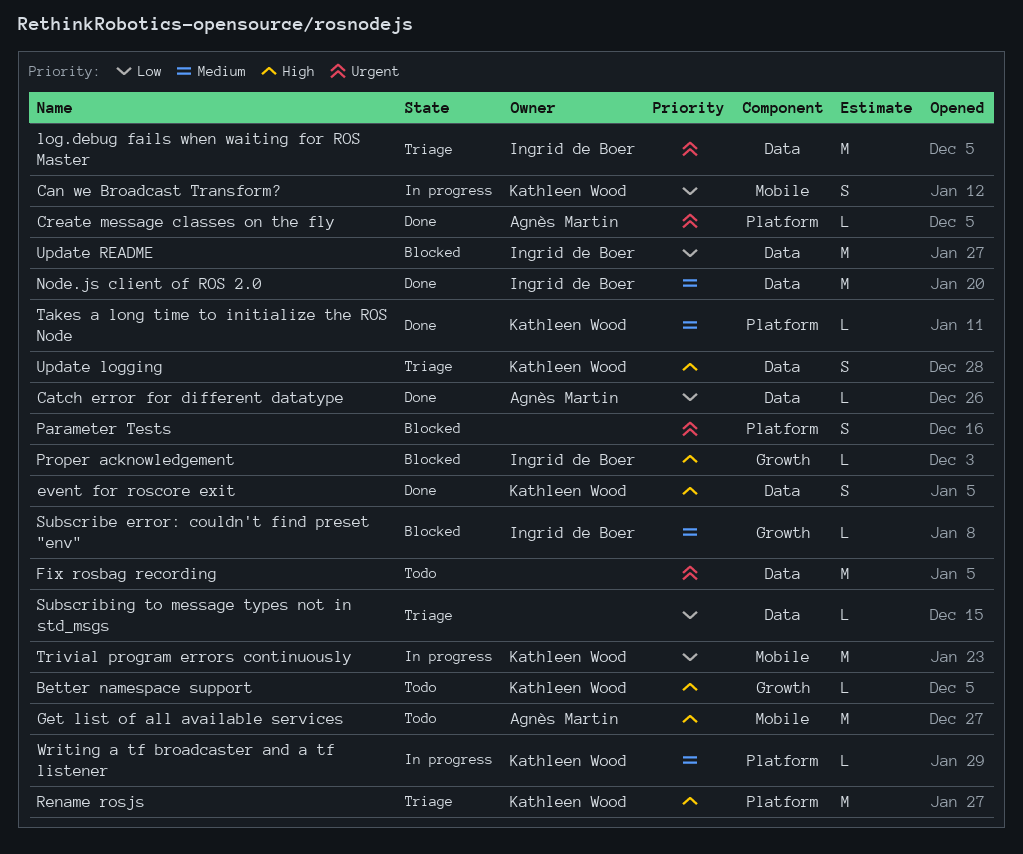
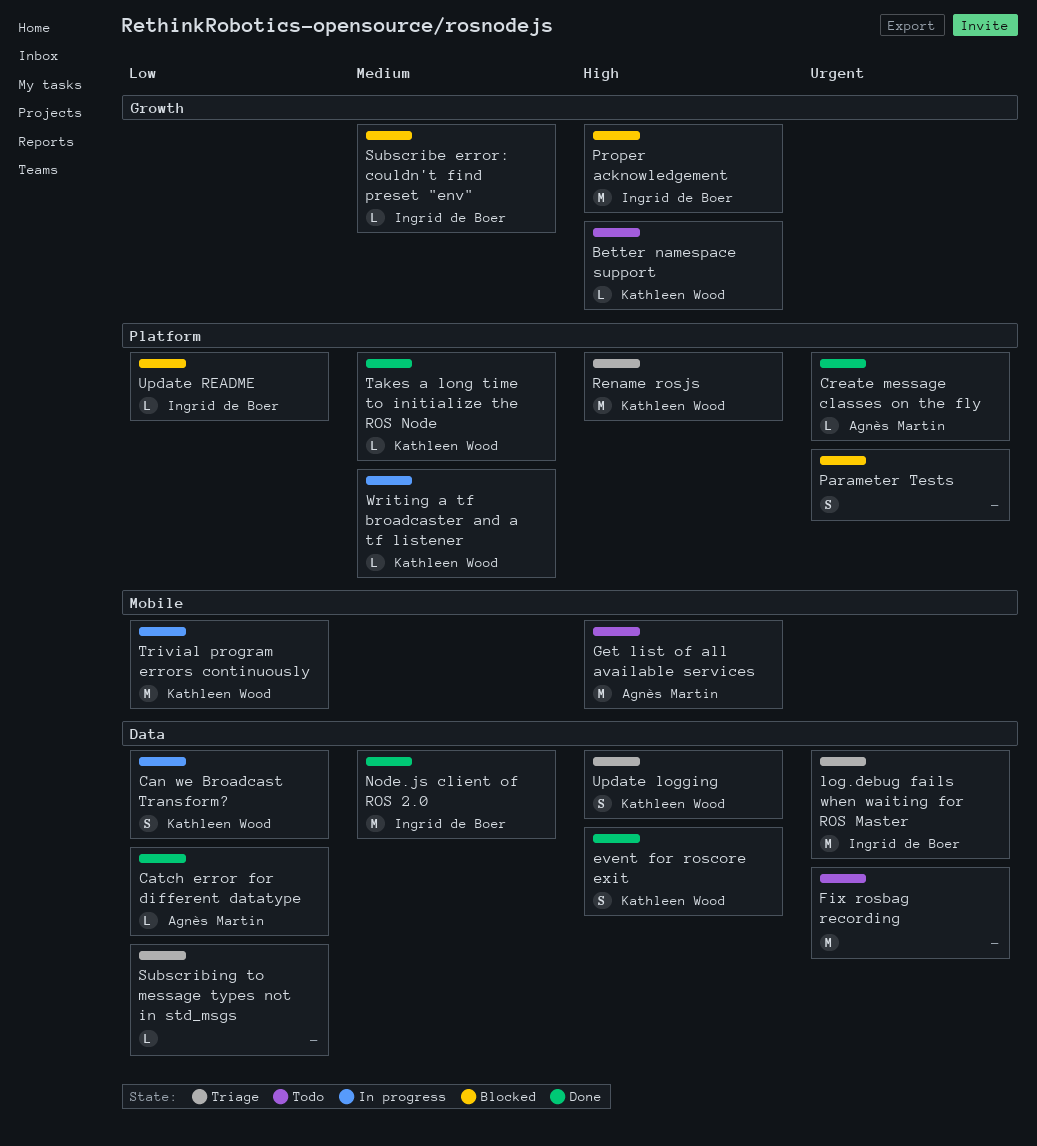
Can we Broadcast Transform?, label: Mobile -> Data
Proper acknowledgement, estimate: L -> M
Update README, label: Data -> Platform
Update README, estimate: M -> L

